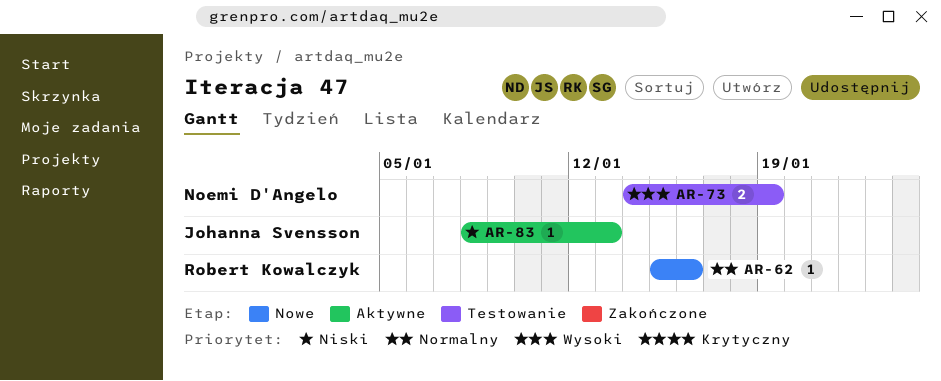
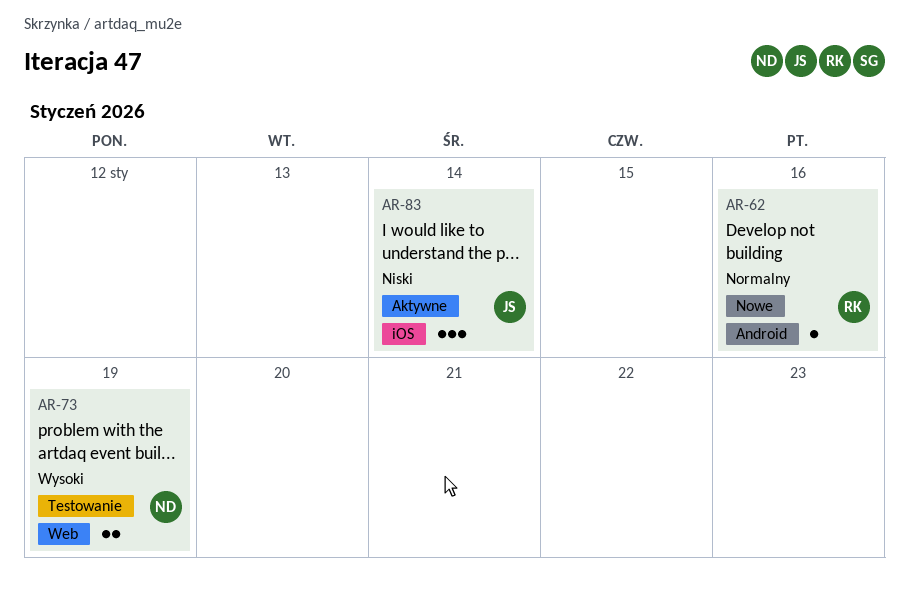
AR-83, estimate: 1 -> 3
AR-83, due: Jan 13 -> Jan 14

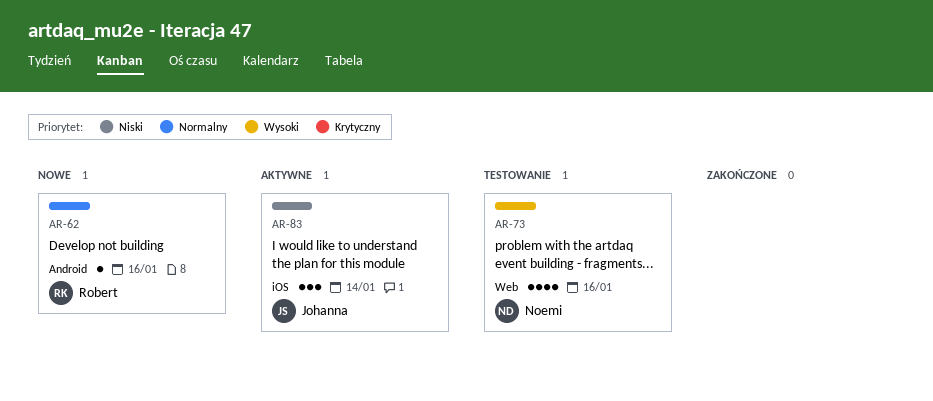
AR-73, estimate: 2 -> 4
AR-73, due: Jan 19 -> Jan 16

